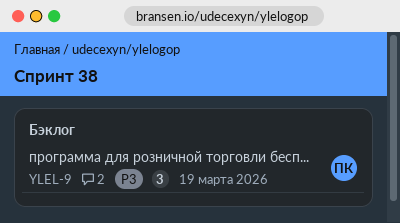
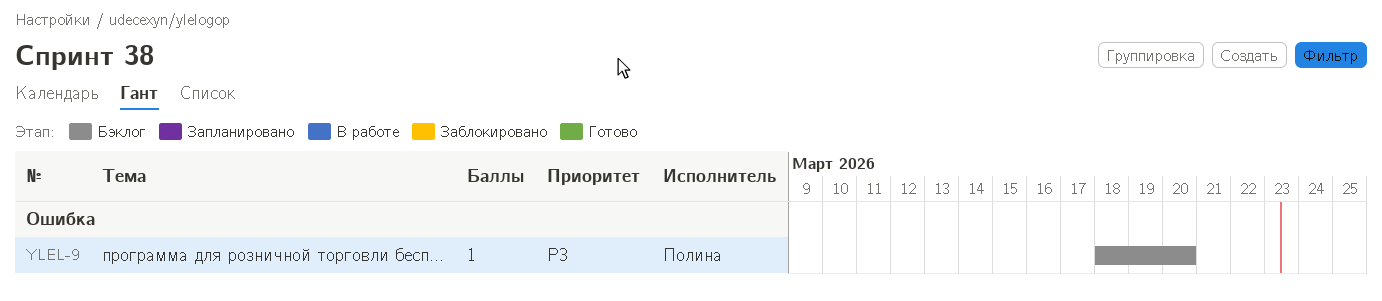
YLEL-9, estimate: 3 -> 1
YLEL-9, due: Mar 19 -> Mar 20

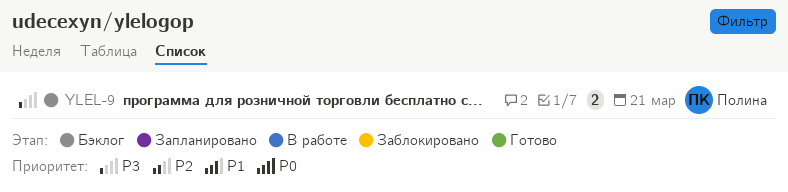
YLEL-9, estimate: 1 -> 2
YLEL-9, due: Mar 20 -> Mar 21

